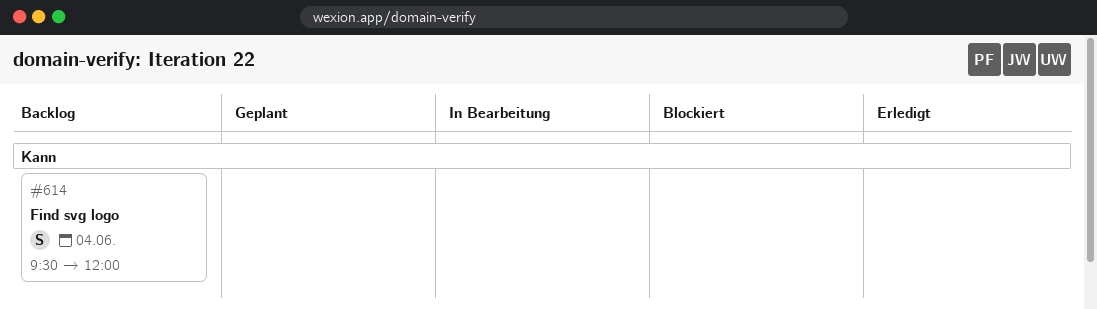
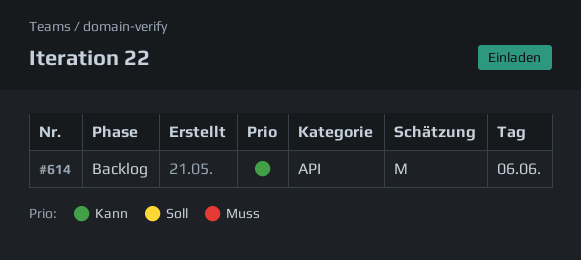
#614, estimate: S -> M
#614, day: Jun 4 -> Jun 6

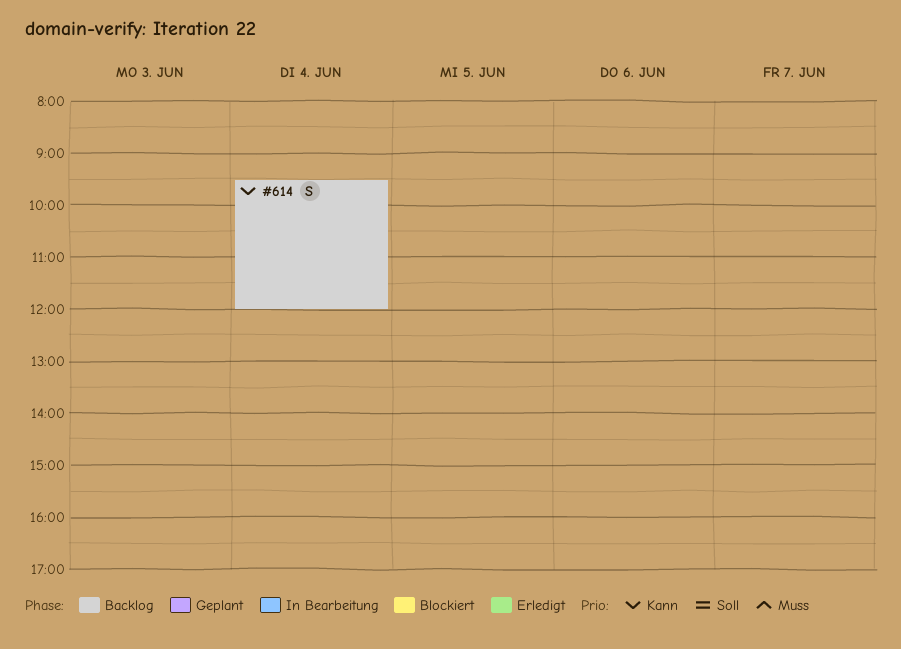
#614, estimate: M -> S
#614, day: Jun 6 -> Jun 4

